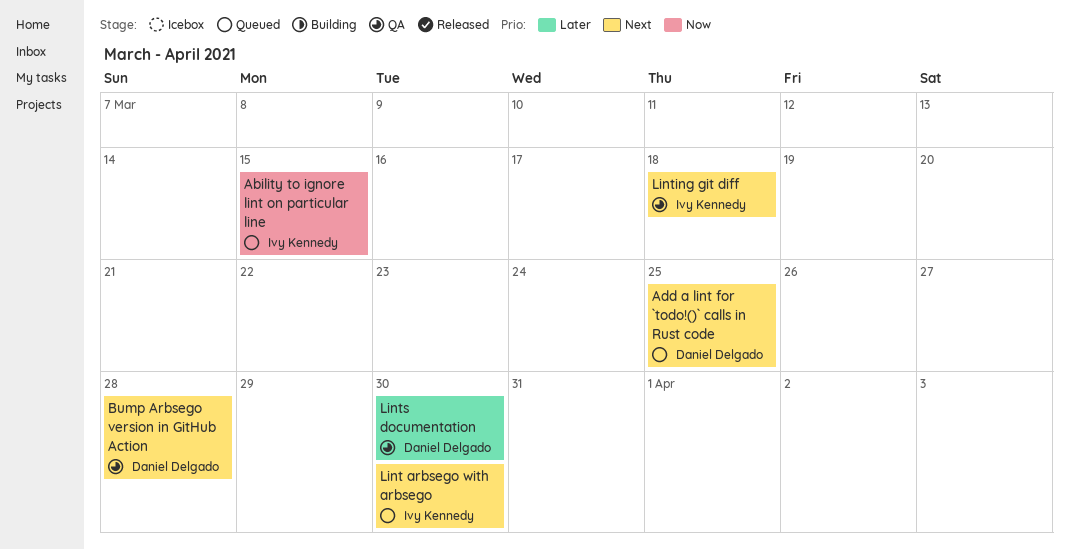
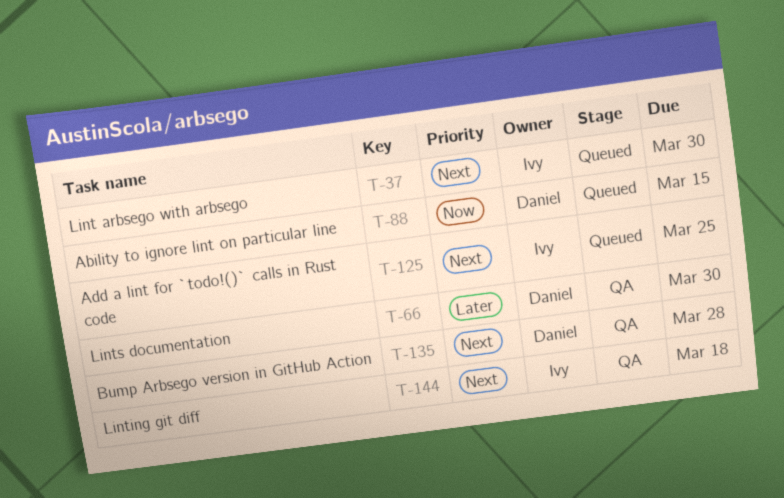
Ability to ignore lint on particular line, owner: Ivy Kennedy -> Daniel Delgado
Add a lint for `todo!()` calls in Rust code, owner: Daniel Delgado -> Ivy Kennedy

